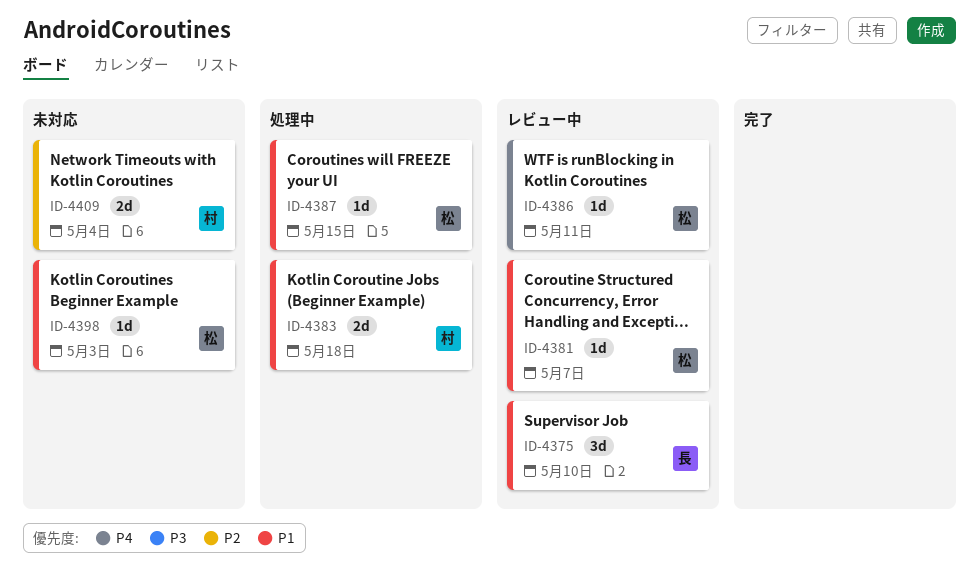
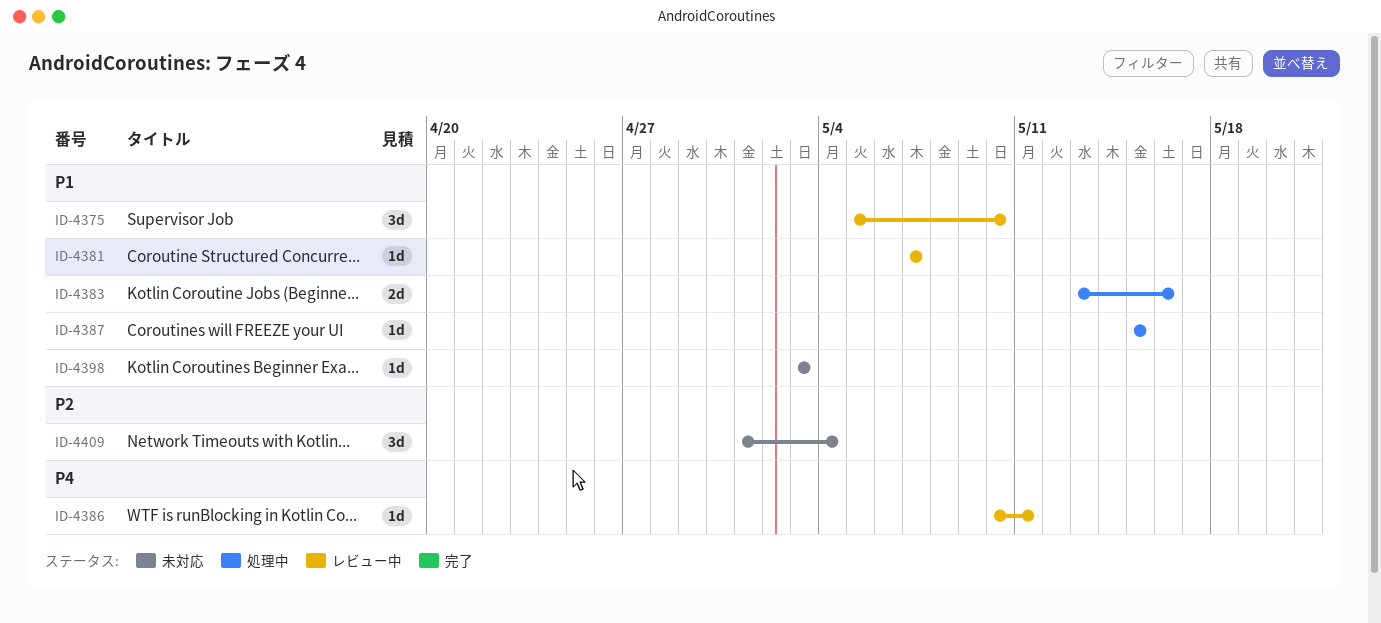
ID-4383, due: May 18 -> May 16
ID-4409, estimate: 2d -> 3d

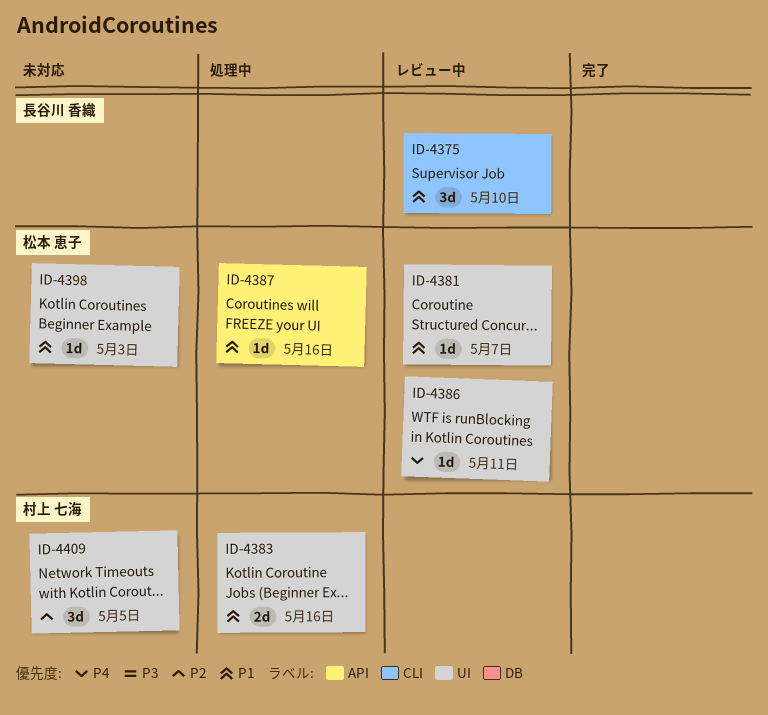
ID-4387, due: May 15 -> May 16
ID-4409, due: May 4 -> May 5

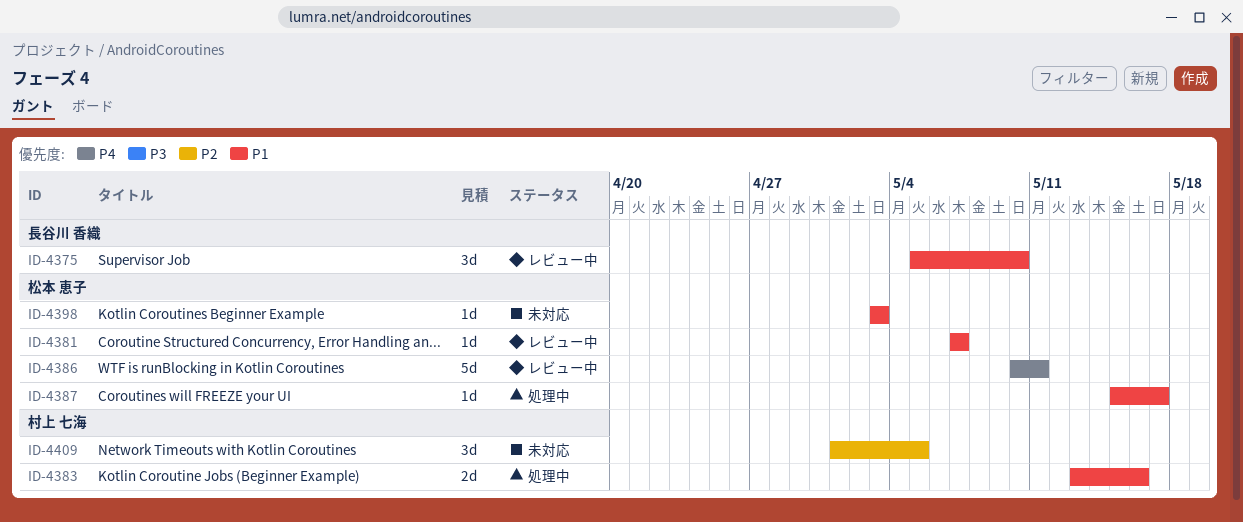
ID-4386, estimate: 1d -> 5d
ID-4387, due: May 16 -> May 17

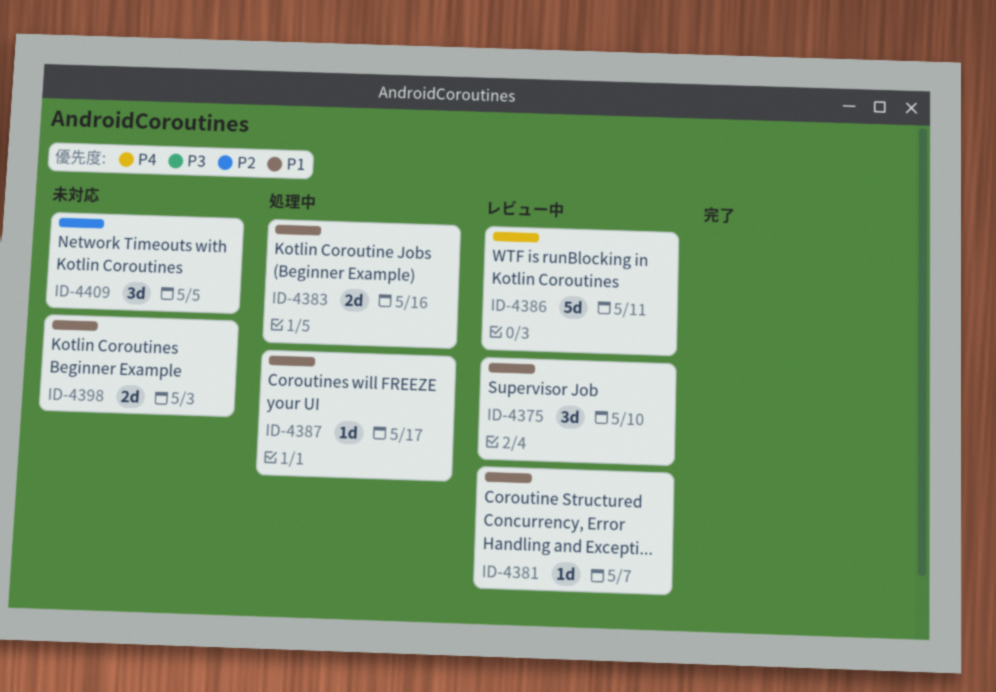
ID-4398, estimate: 1d -> 2d

